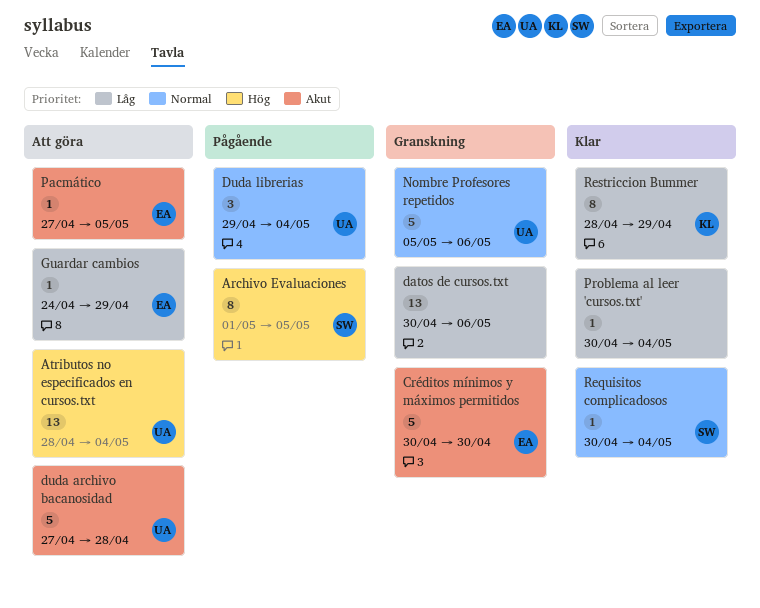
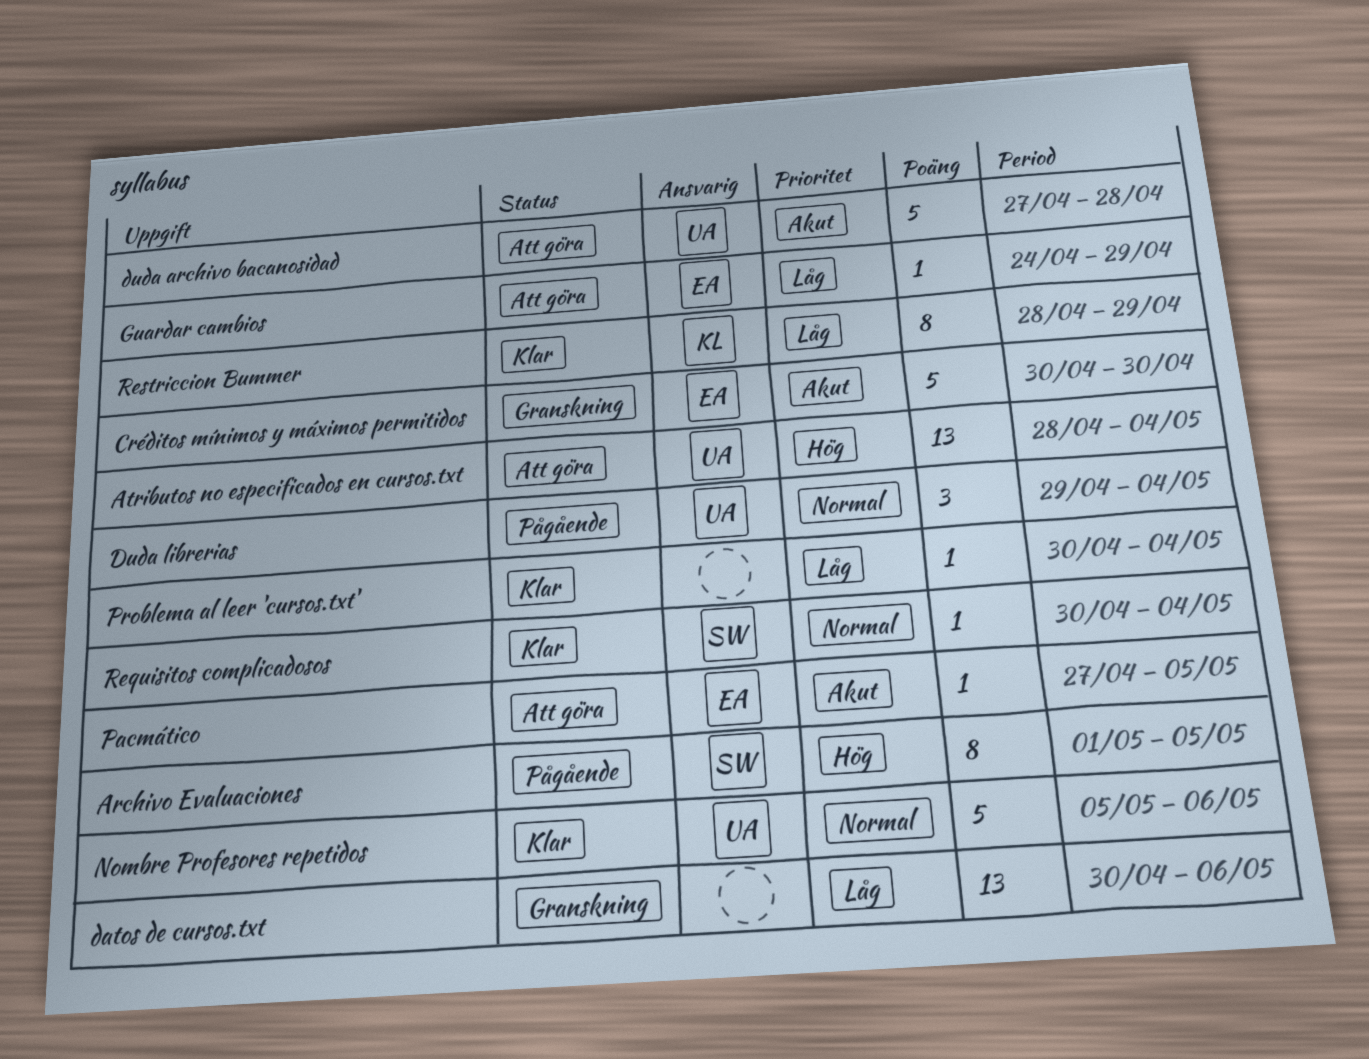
Nombre Profesores repetidos, status: Granskning -> Klar

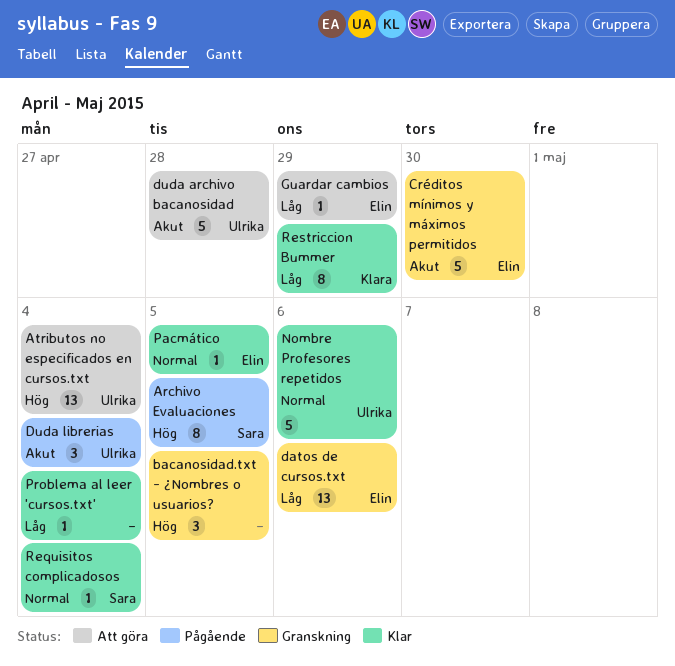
bacanosidad.txt - ¿Nombres o usuarios?: none -> present
datos de cursos.txt, owner: none -> Elin
Duda librerias, priority: Normal -> Akut
Pacmático, status: Att göra -> Klar
Pacmático, priority: Akut -> Normal

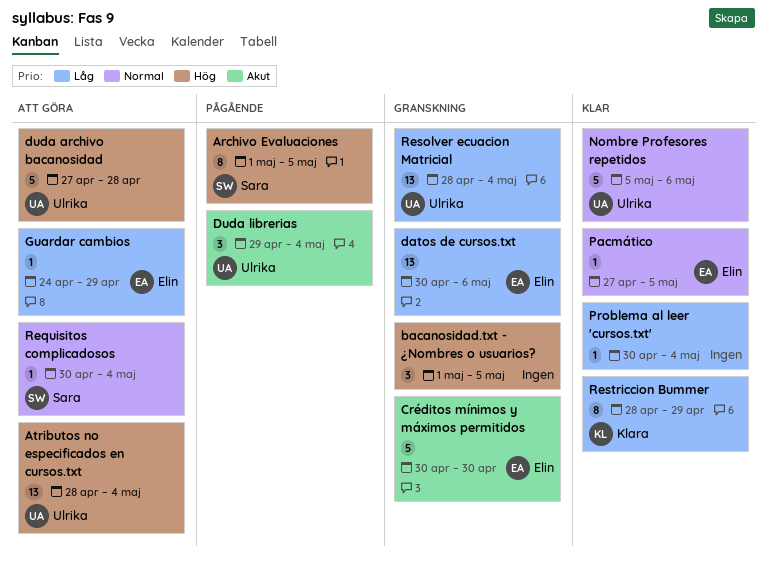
duda archivo bacanosidad, priority: Akut -> Hög
Requisitos complicadosos, status: Klar -> Att göra
Resolver ecuacion Matricial: none -> present

